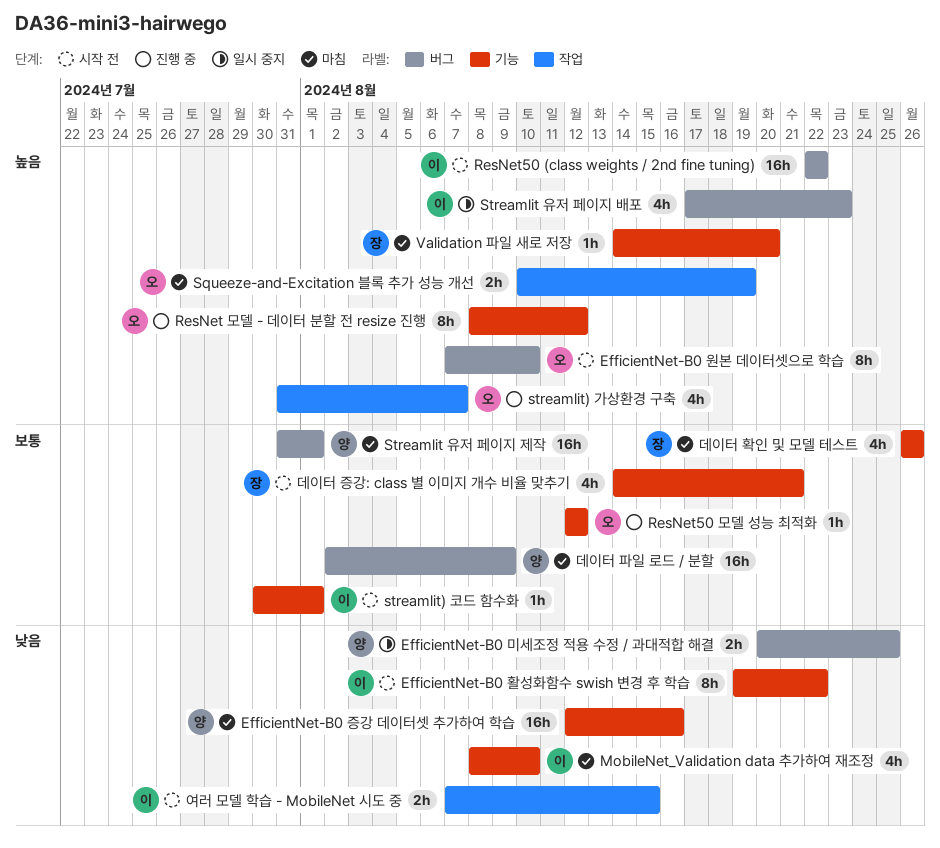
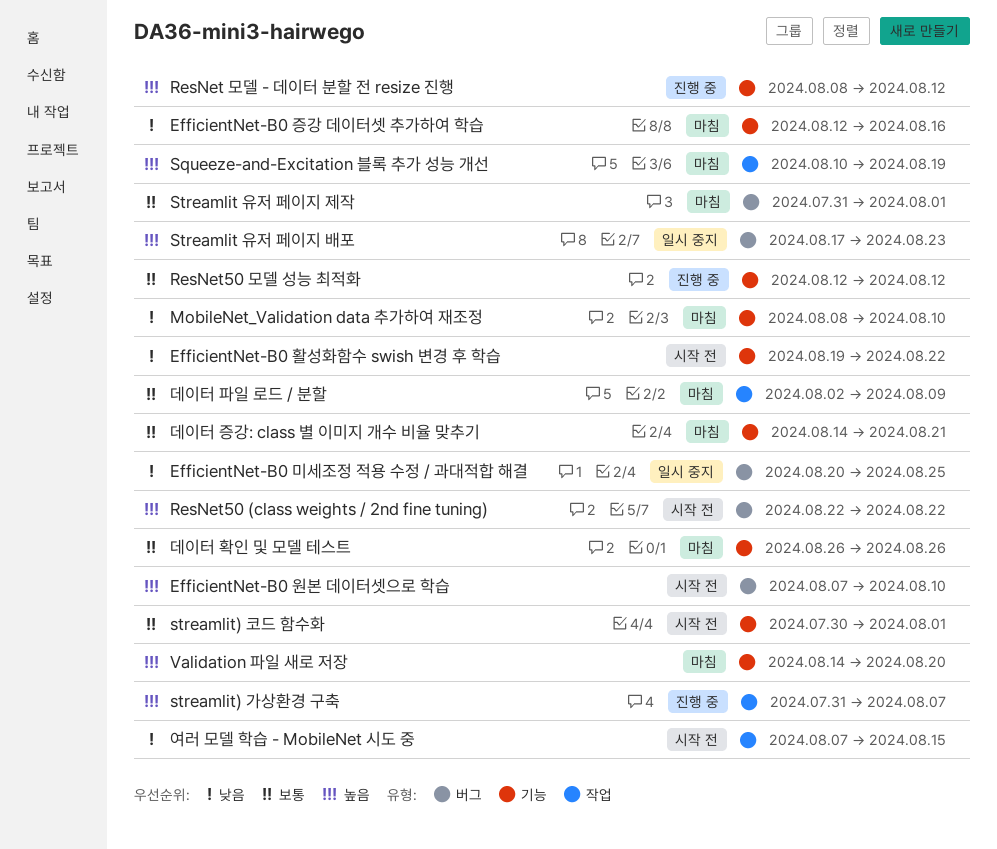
데이터 증강: class 별 이미지 개수 비율 맞추기, status: 시작 전 -> 마침
데이터 파일 로드 / 분할, label: 버그 -> 작업

